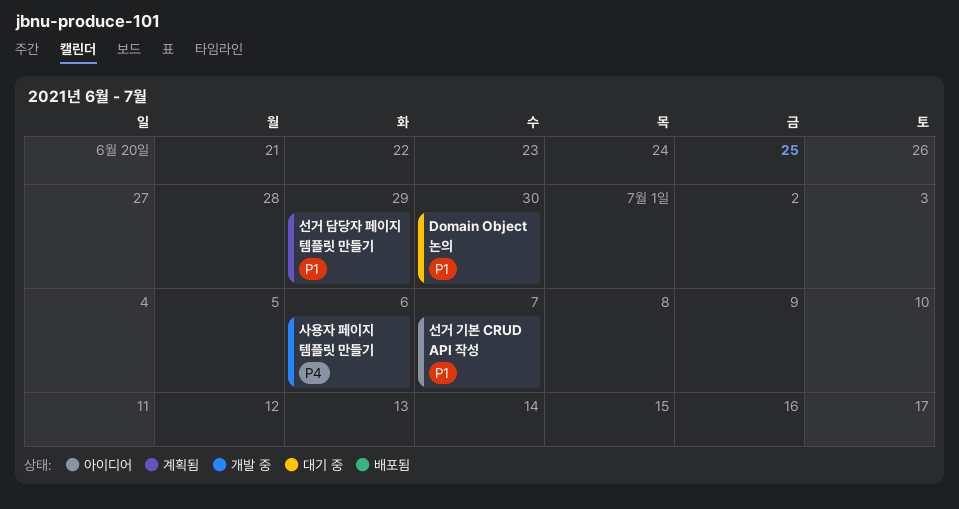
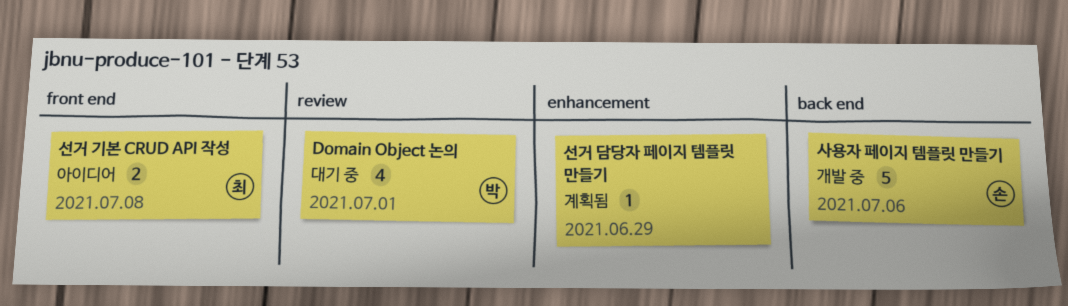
Domain Object 논의, due: Jun 30 -> Jul 1
선거 기본 CRUD API 작성, due: Jul 7 -> Jul 8

